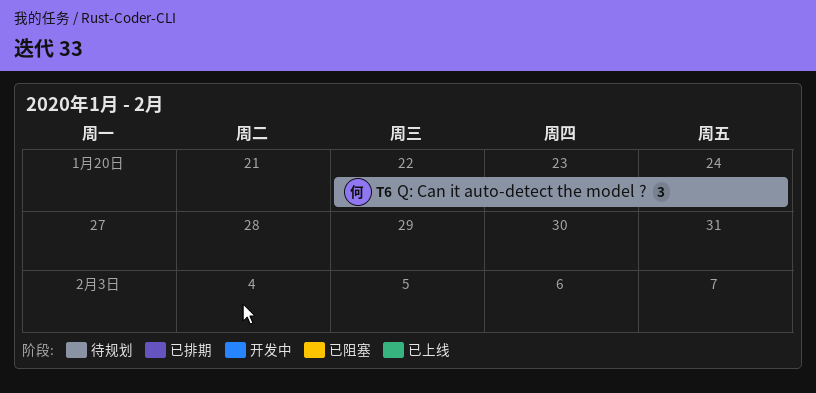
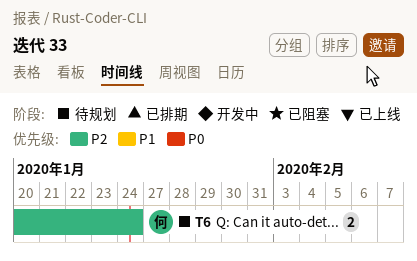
T6, estimate: 3 -> 2
T6, start: Jan 22 -> Jan 20

